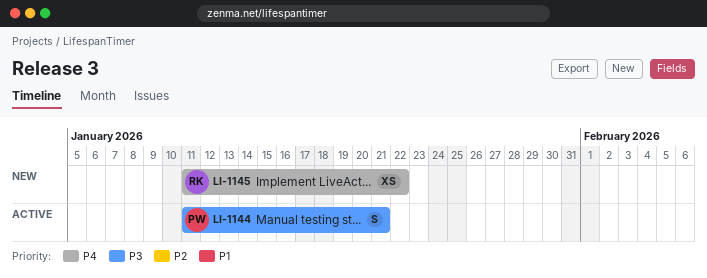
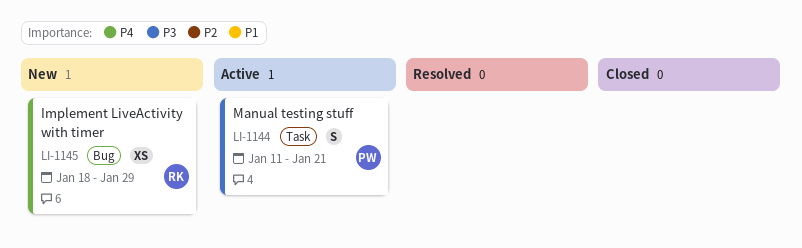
LI-1145, start: Jan 11 -> Jan 18
LI-1145, due: Jan 22 -> Jan 29

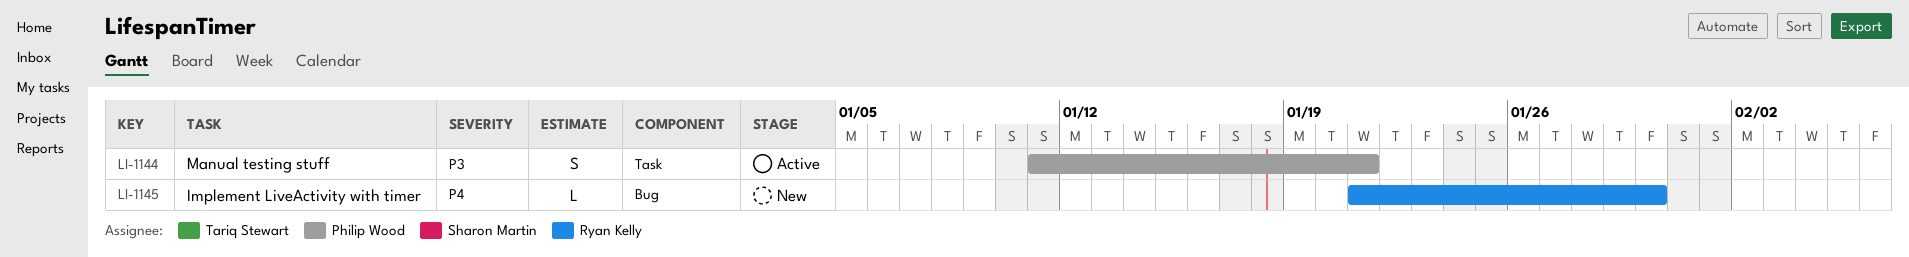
LI-1145, estimate: XS -> L
LI-1145, start: Jan 18 -> Jan 21
LI-1145, due: Jan 29 -> Jan 30

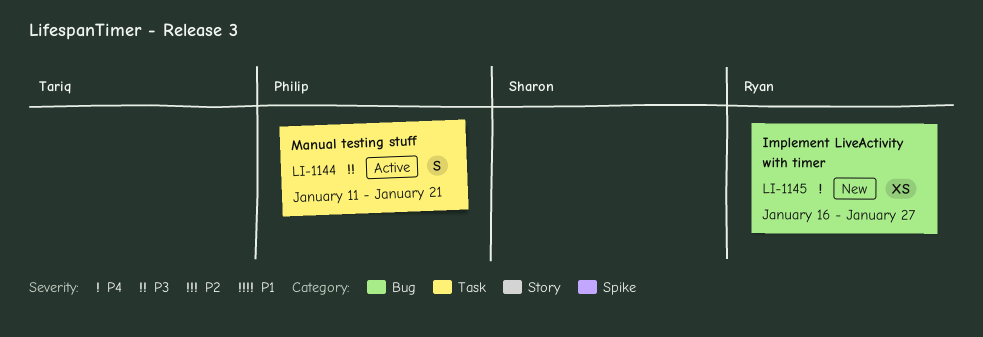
LI-1145, estimate: L -> XS
LI-1145, start: Jan 21 -> Jan 16
LI-1145, due: Jan 30 -> Jan 27

